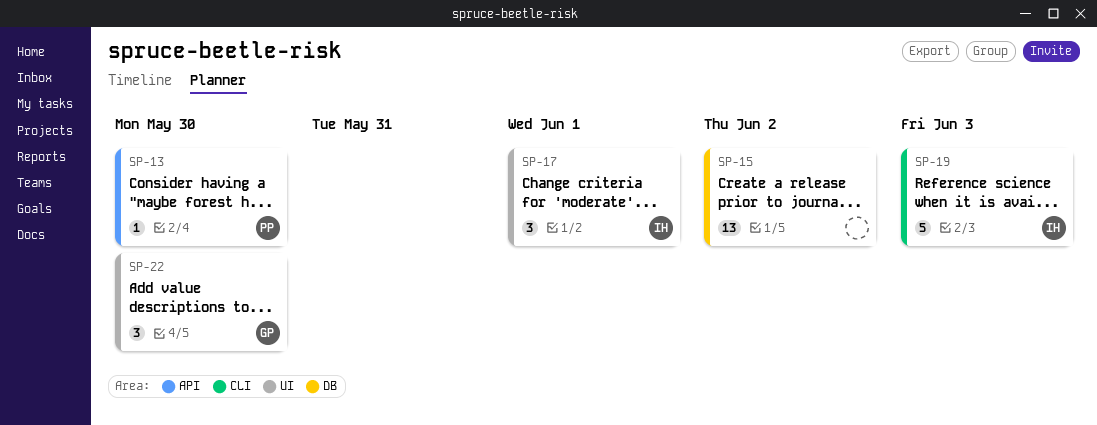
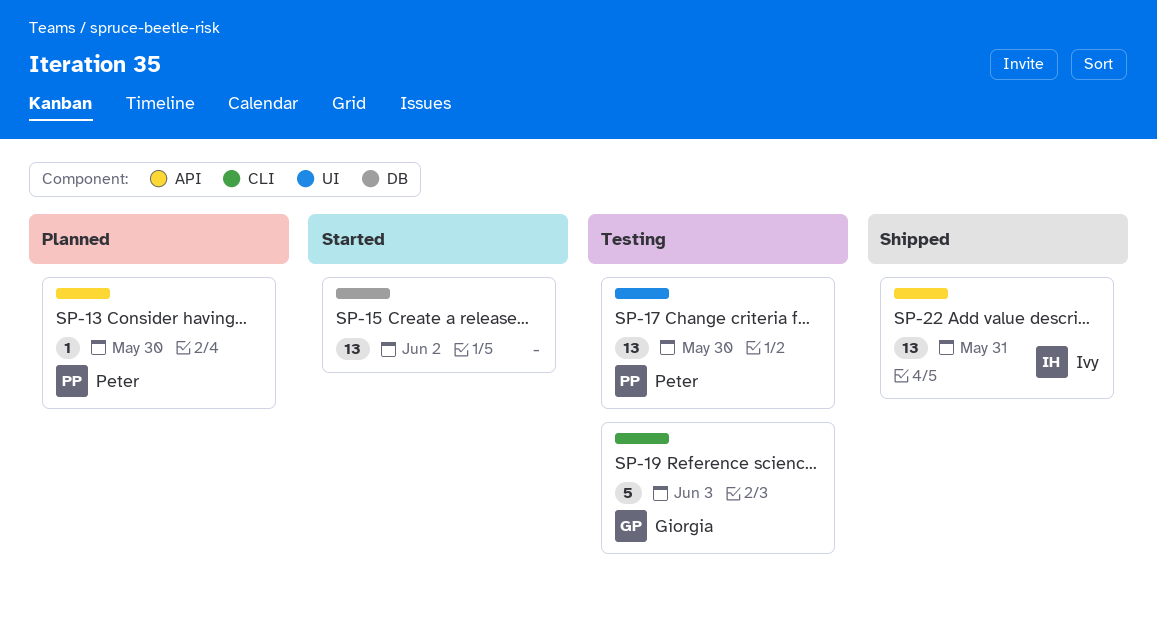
SP-17, owner: Ivy -> Peter
SP-17, estimate: 3 -> 13
SP-17, due: Jun 1 -> May 30
SP-19, owner: Ivy -> Giorgia
SP-22, owner: Giorgia -> Ivy
SP-22, label: UI -> API
SP-22, estimate: 3 -> 13
SP-22, due: May 30 -> May 31

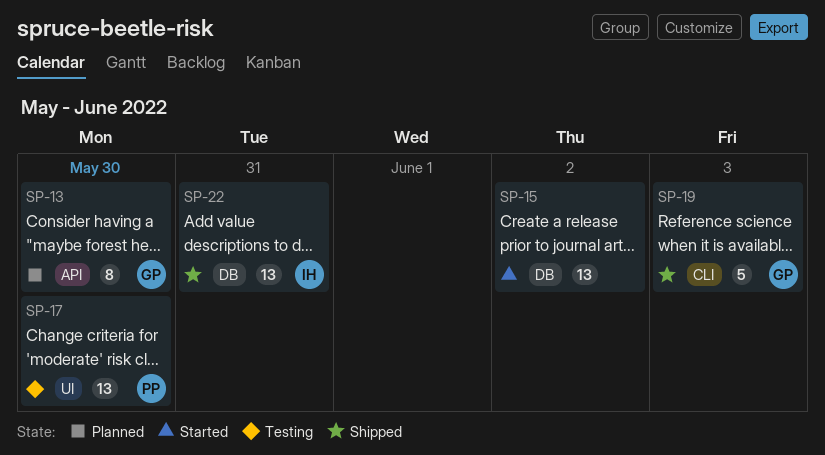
SP-13, owner: Peter -> Giorgia
SP-13, estimate: 1 -> 8
SP-19, status: Testing -> Shipped
SP-22, label: API -> DB

